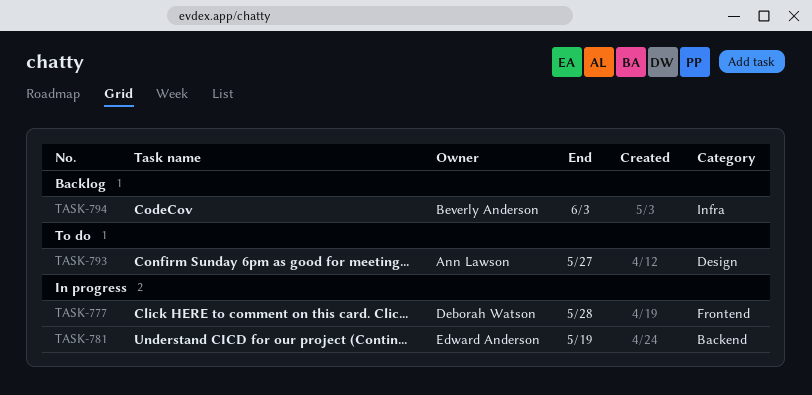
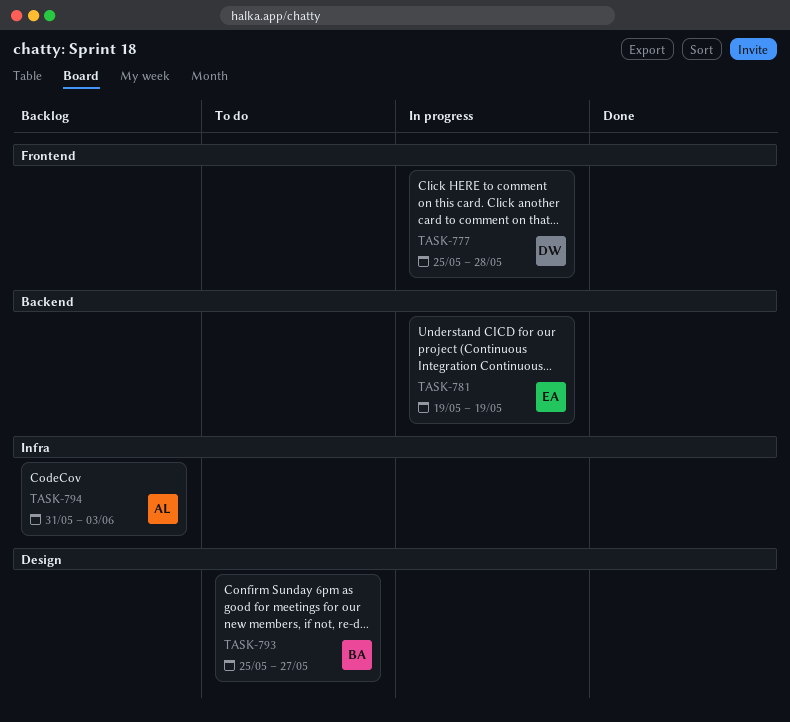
TASK-793, owner: Ann Lawson -> Beverly Anderson
TASK-794, owner: Beverly Anderson -> Ann Lawson

